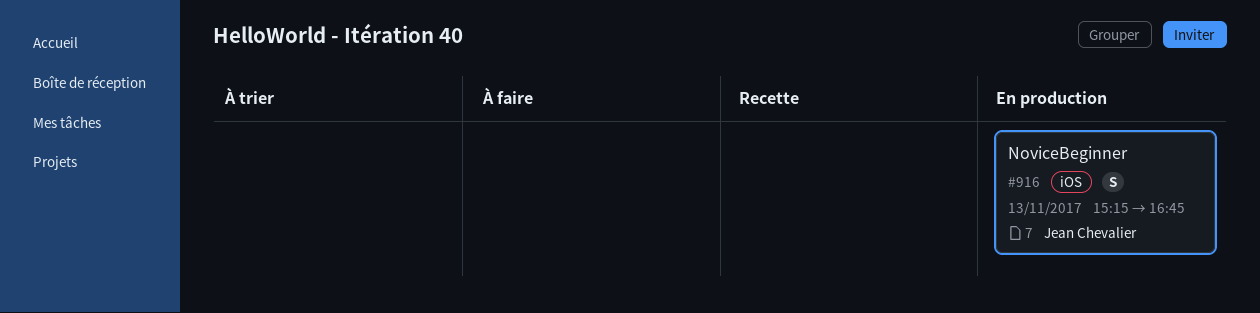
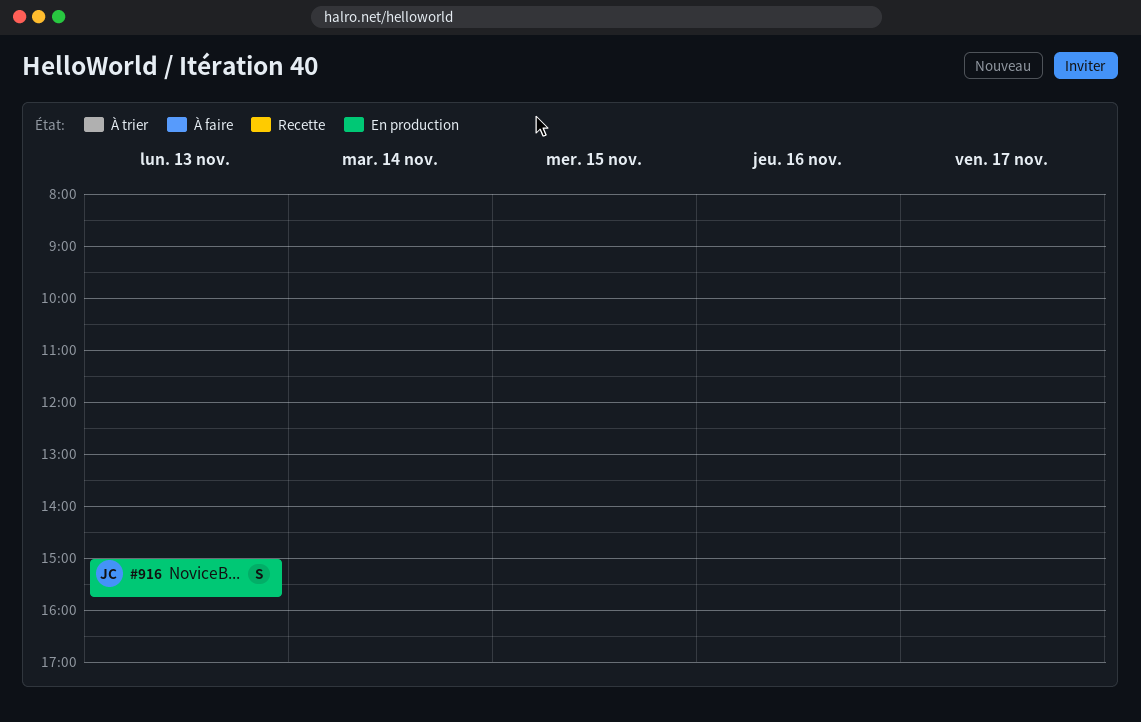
#916, begins: 15:15 -> 15:00
#916, ends: 16:45 -> 15:45

